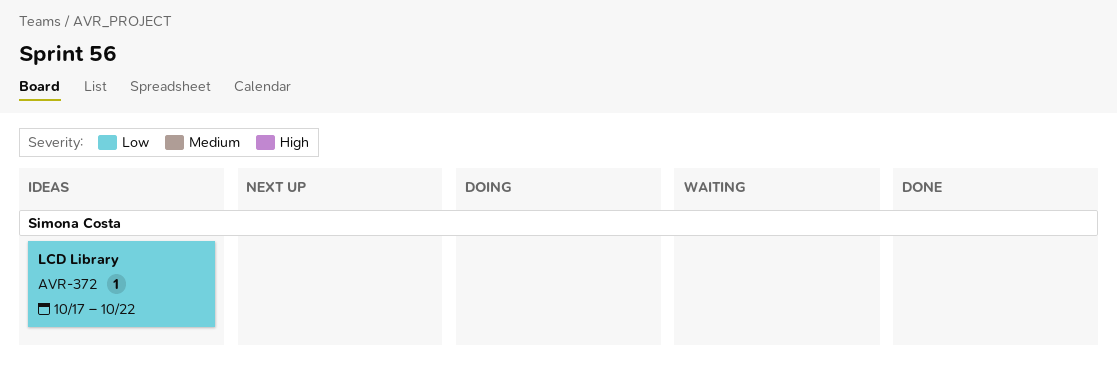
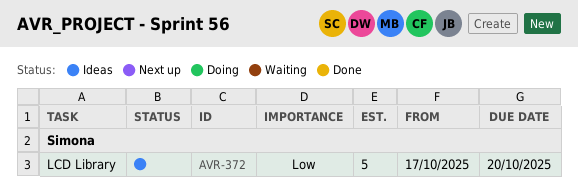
AVR-372, estimate: 1 -> 5
AVR-372, due: Oct 22 -> Oct 20

